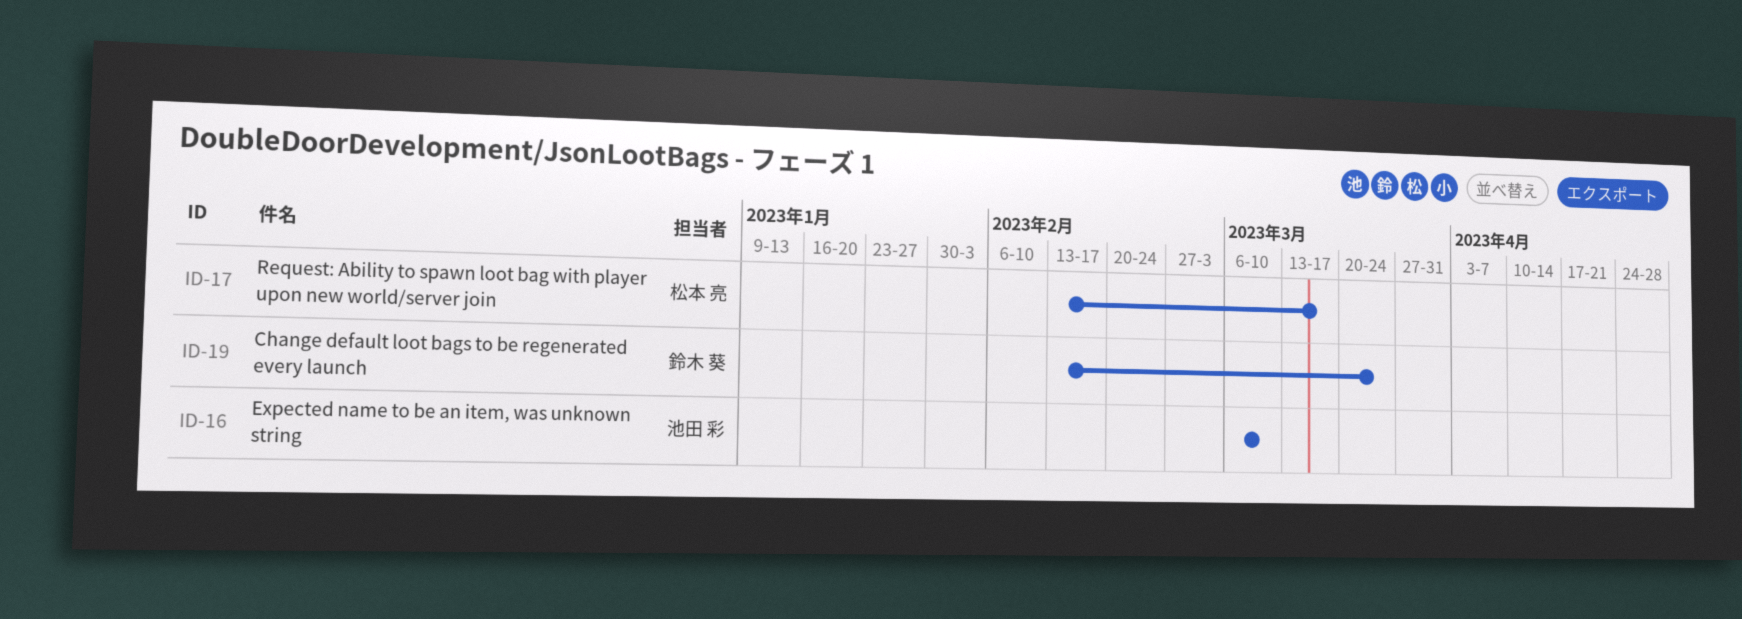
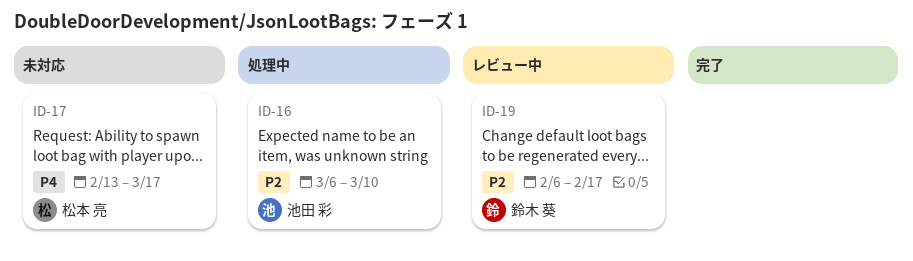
ID-19, start: Feb 13 -> Feb 6
ID-19, due: Mar 24 -> Feb 17

